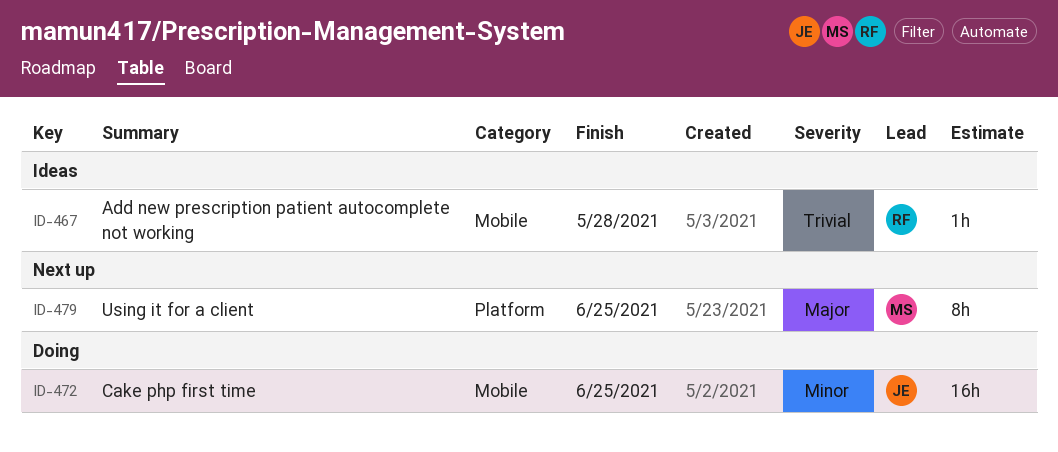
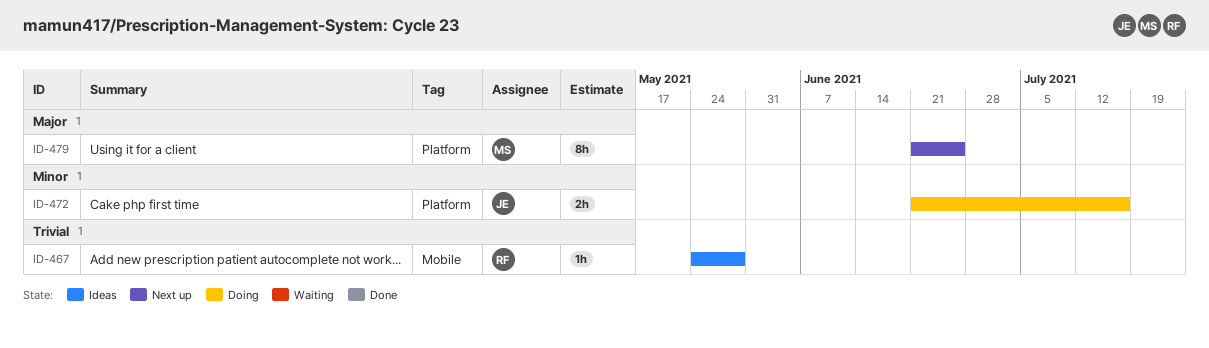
ID-472, label: Mobile -> Platform
ID-472, estimate: 16h -> 2h
ID-472, due: Jun 25 -> Jul 16

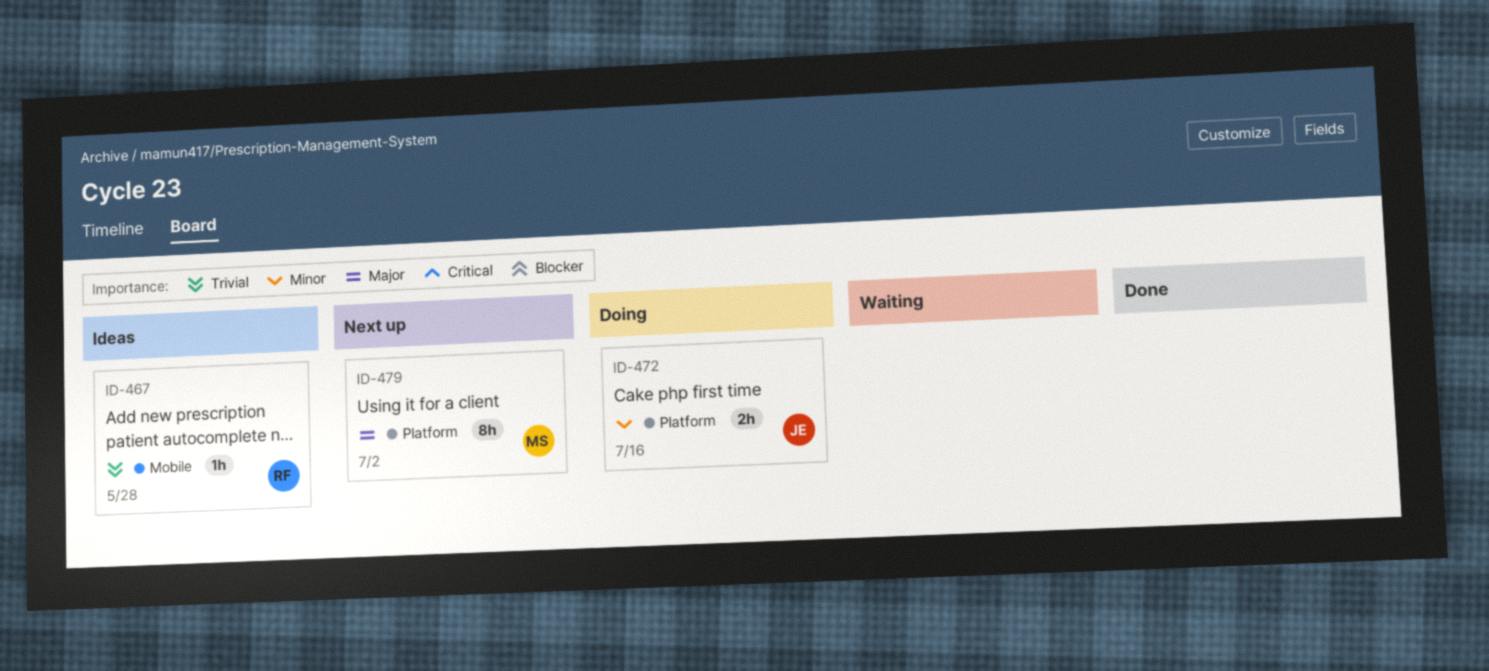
ID-479, due: Jun 25 -> Jul 2

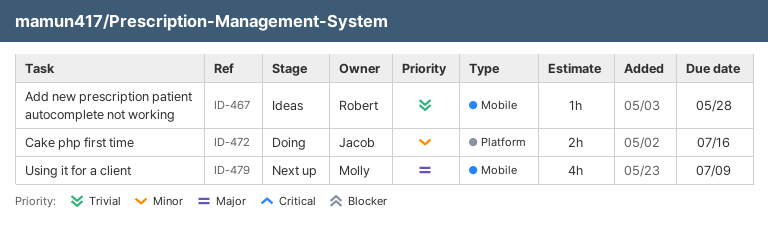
ID-479, label: Platform -> Mobile
ID-479, estimate: 8h -> 4h
ID-479, due: Jul 2 -> Jul 9

